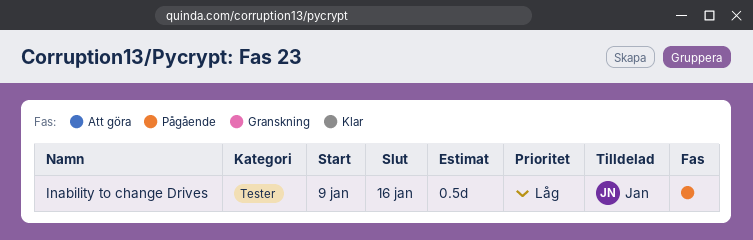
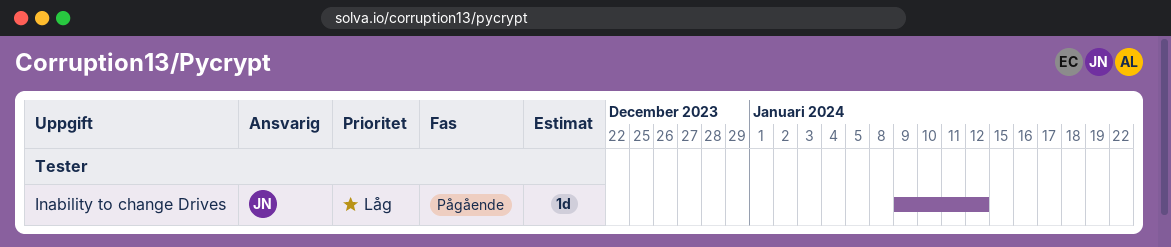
Inability to change Drives, estimate: 0.5d -> 1d
Inability to change Drives, due: Jan 16 -> Jan 12

